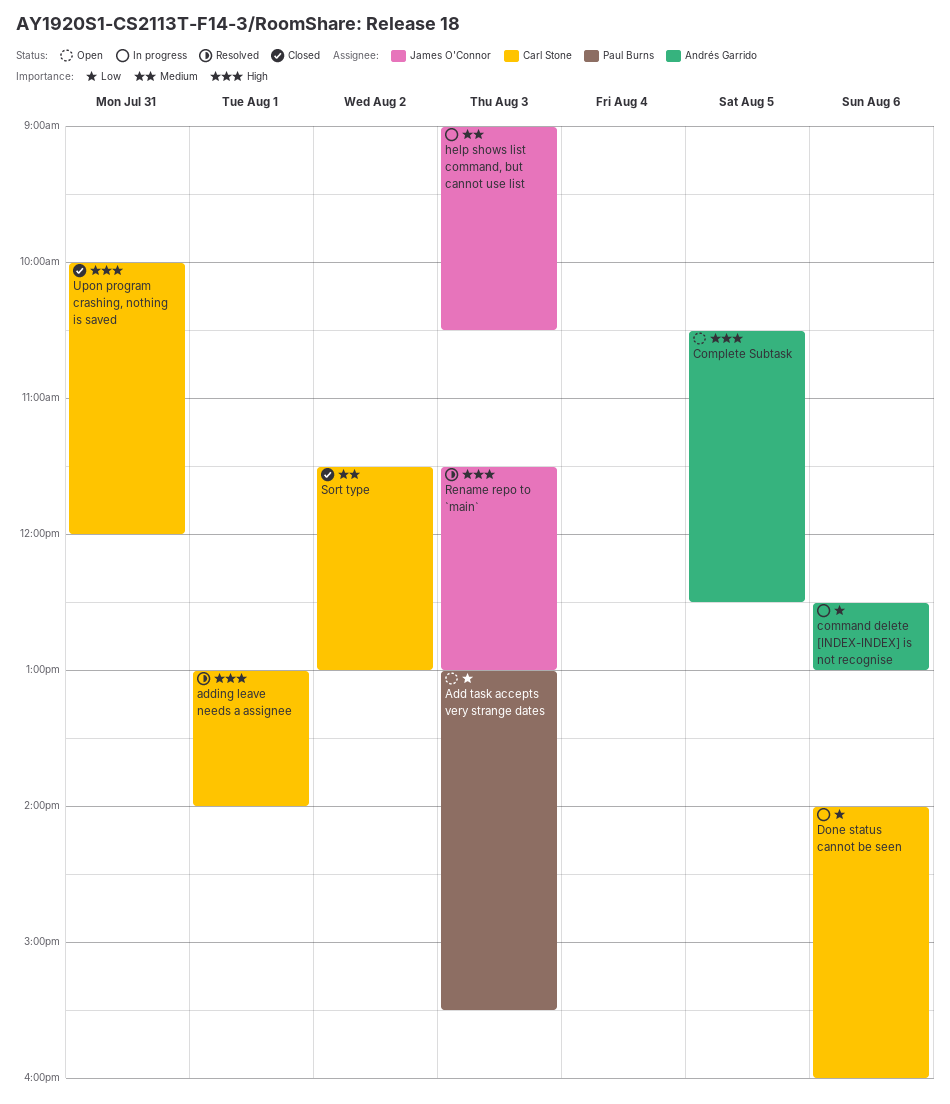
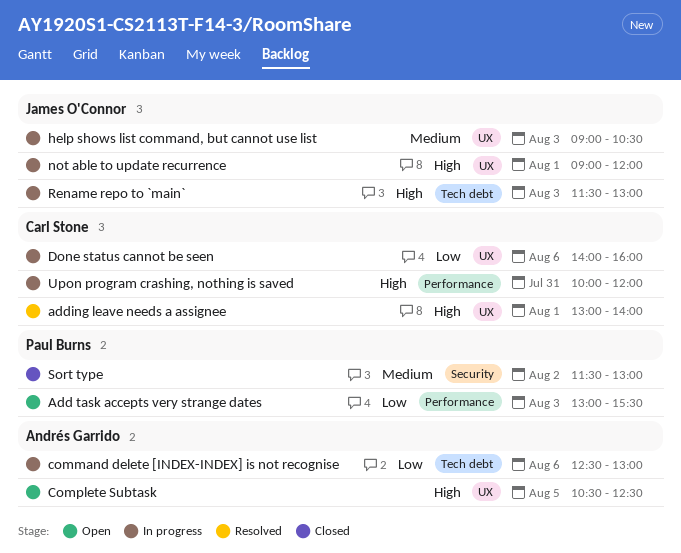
not able to update recurrence: none -> present
Rename repo to `main`, status: Resolved -> In progress
Sort type, owner: Carl Stone -> Paul Burns
Upon program crashing, nothing is saved, status: Closed -> In progress

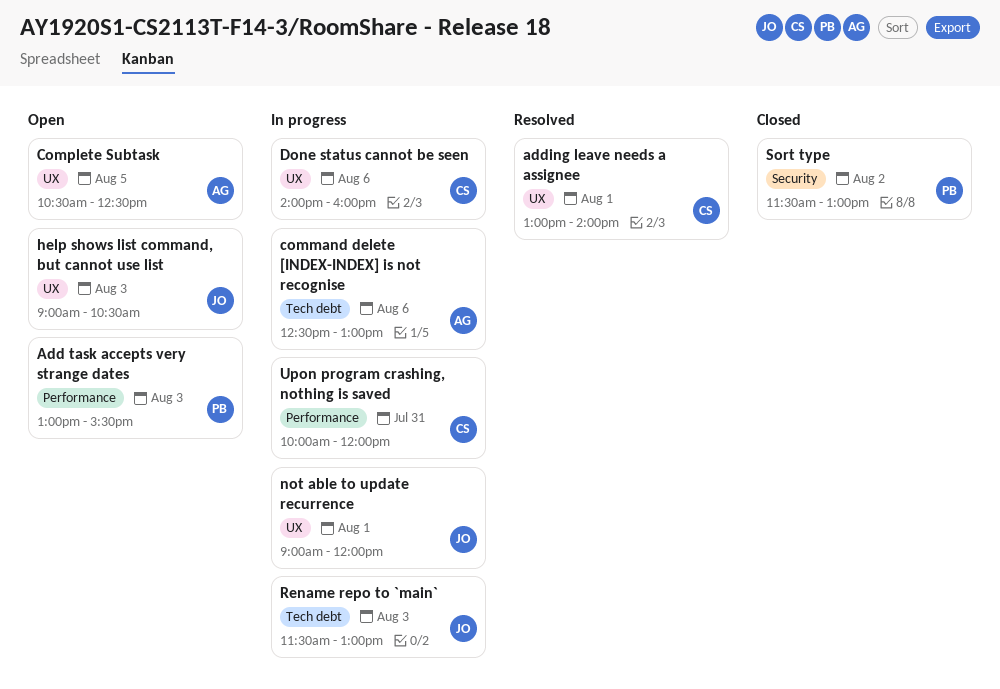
help shows list command, but cannot use list, status: In progress -> Open

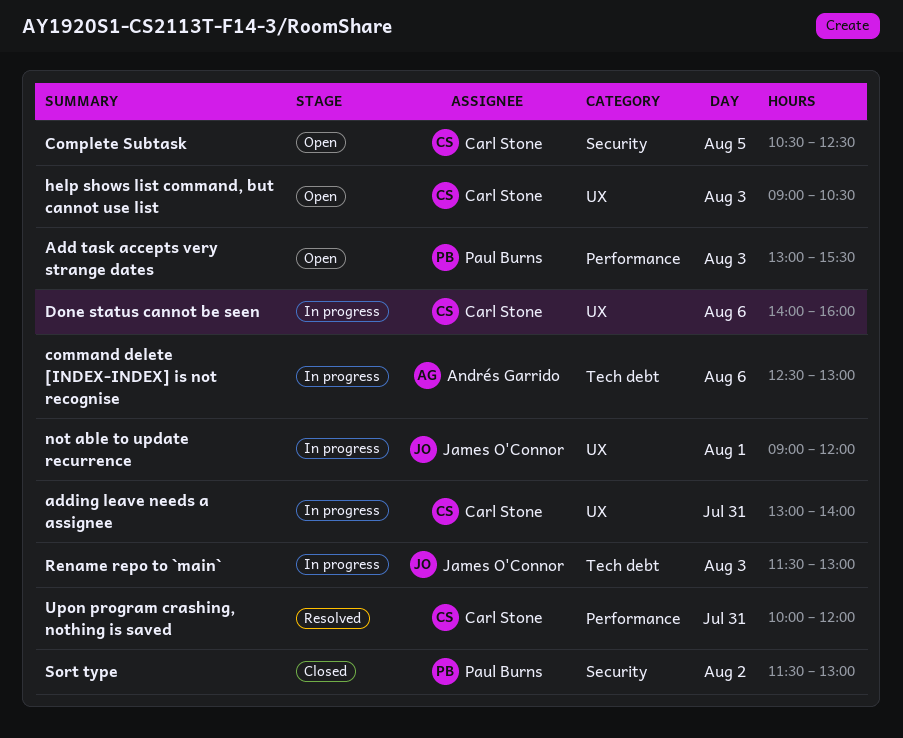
adding leave needs a assignee, status: Resolved -> In progress
adding leave needs a assignee, day: Aug 1 -> Jul 31
Complete Subtask, owner: Andrés Garrido -> Carl Stone
Complete Subtask, label: UX -> Security
help shows list command, but cannot use list, owner: James O'Connor -> Carl Stone
Upon program crashing, nothing is saved, status: In progress -> Resolved

